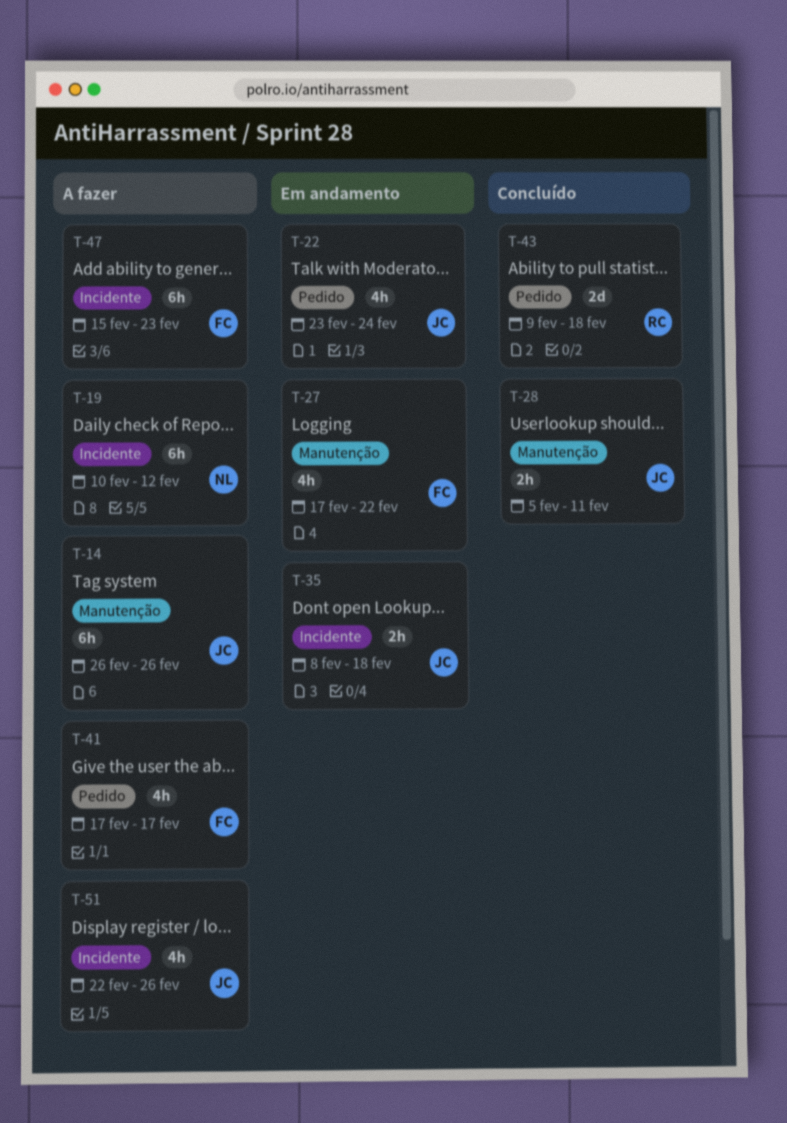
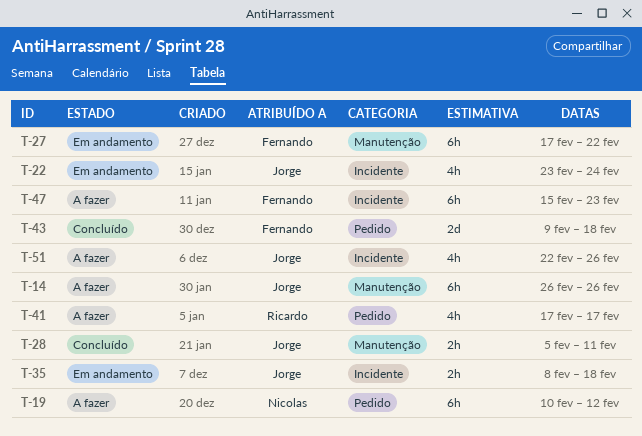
T-19, label: Incidente -> Pedido
T-22, label: Pedido -> Incidente
T-27, estimate: 4h -> 6h
T-41, owner: Fernando -> Ricardo
T-43, owner: Ricardo -> Fernando

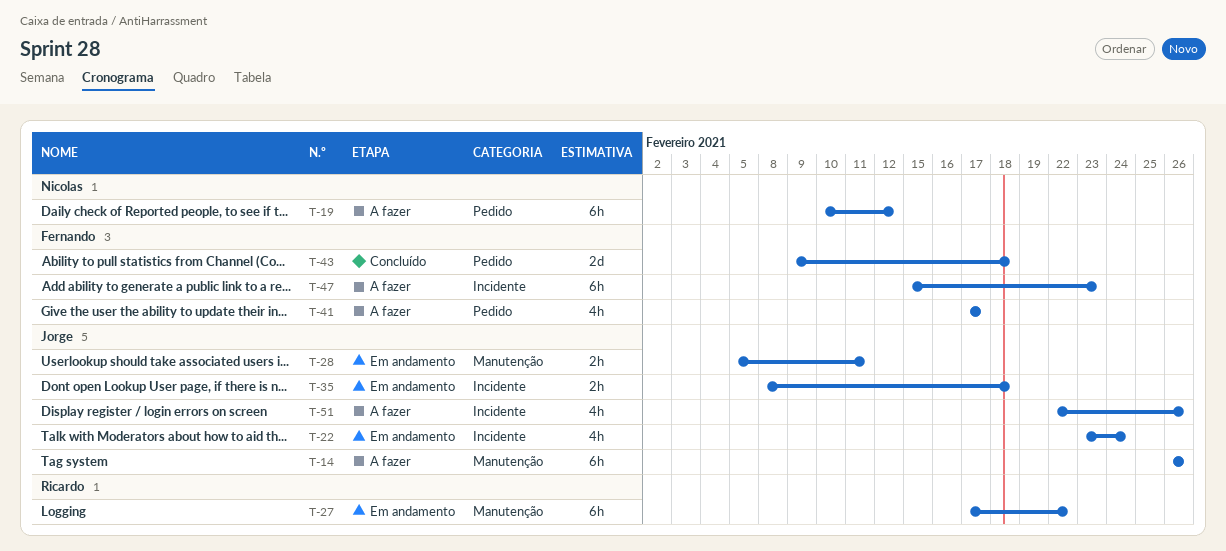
T-27, owner: Fernando -> Ricardo
T-28, status: Concluído -> Em andamento
T-41, owner: Ricardo -> Fernando

